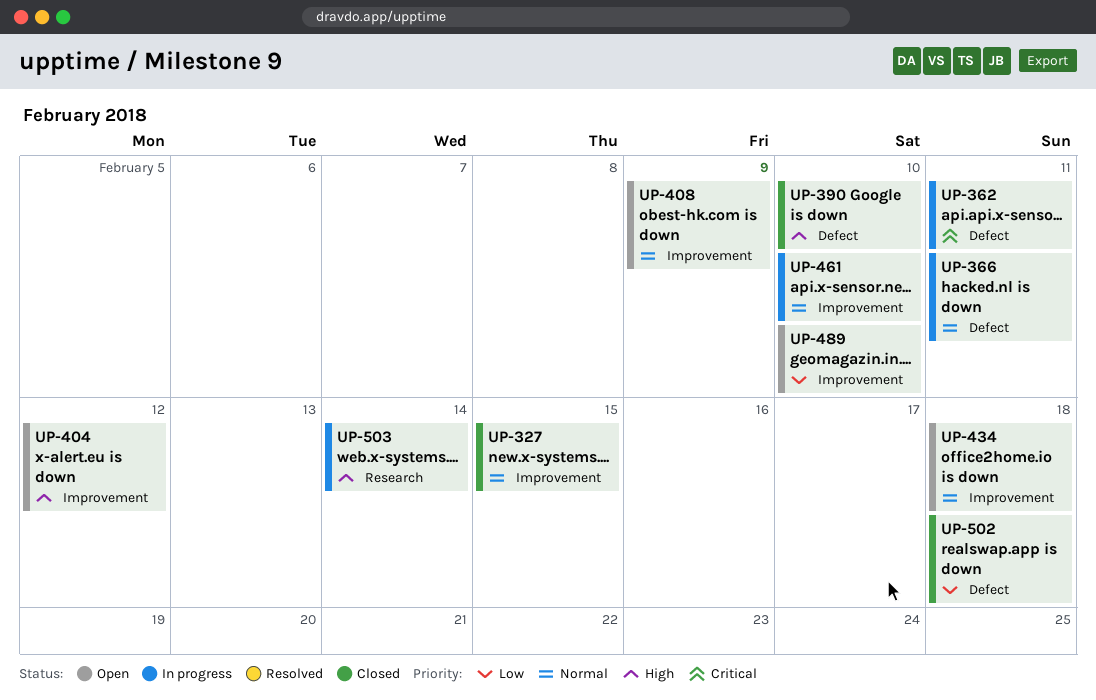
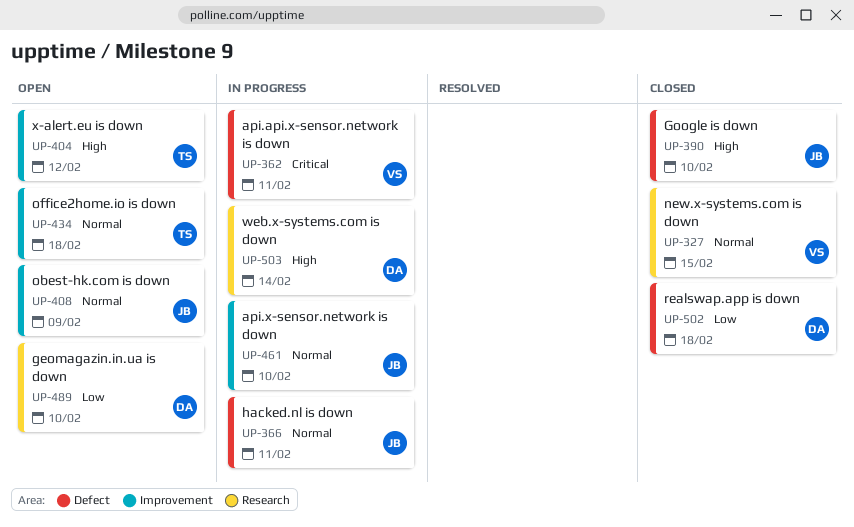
UP-327, label: Improvement -> Research
UP-489, label: Improvement -> Research

